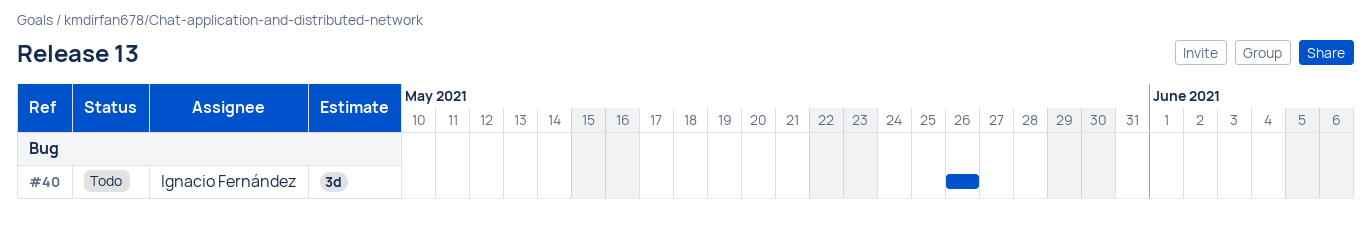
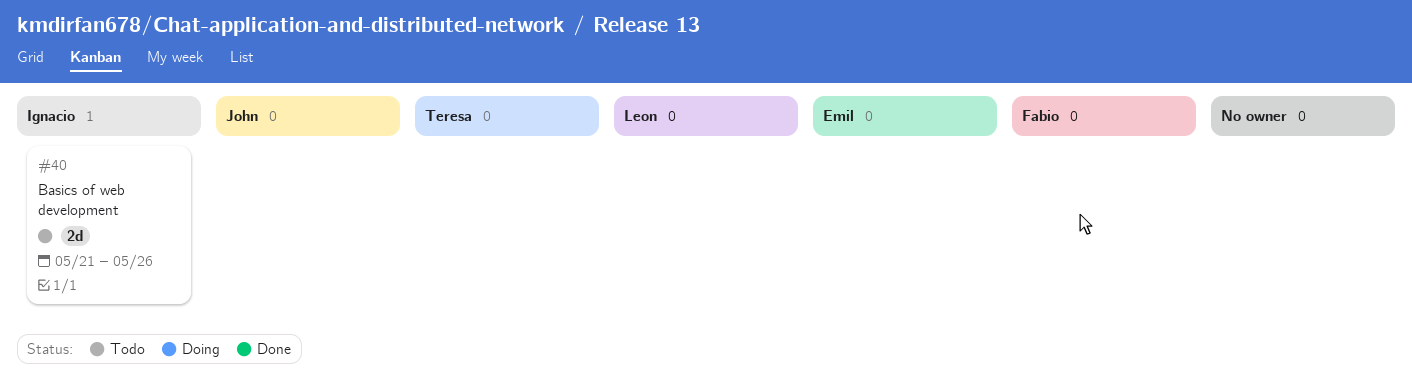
#40, estimate: 3d -> 2d
#40, start: May 26 -> May 21

